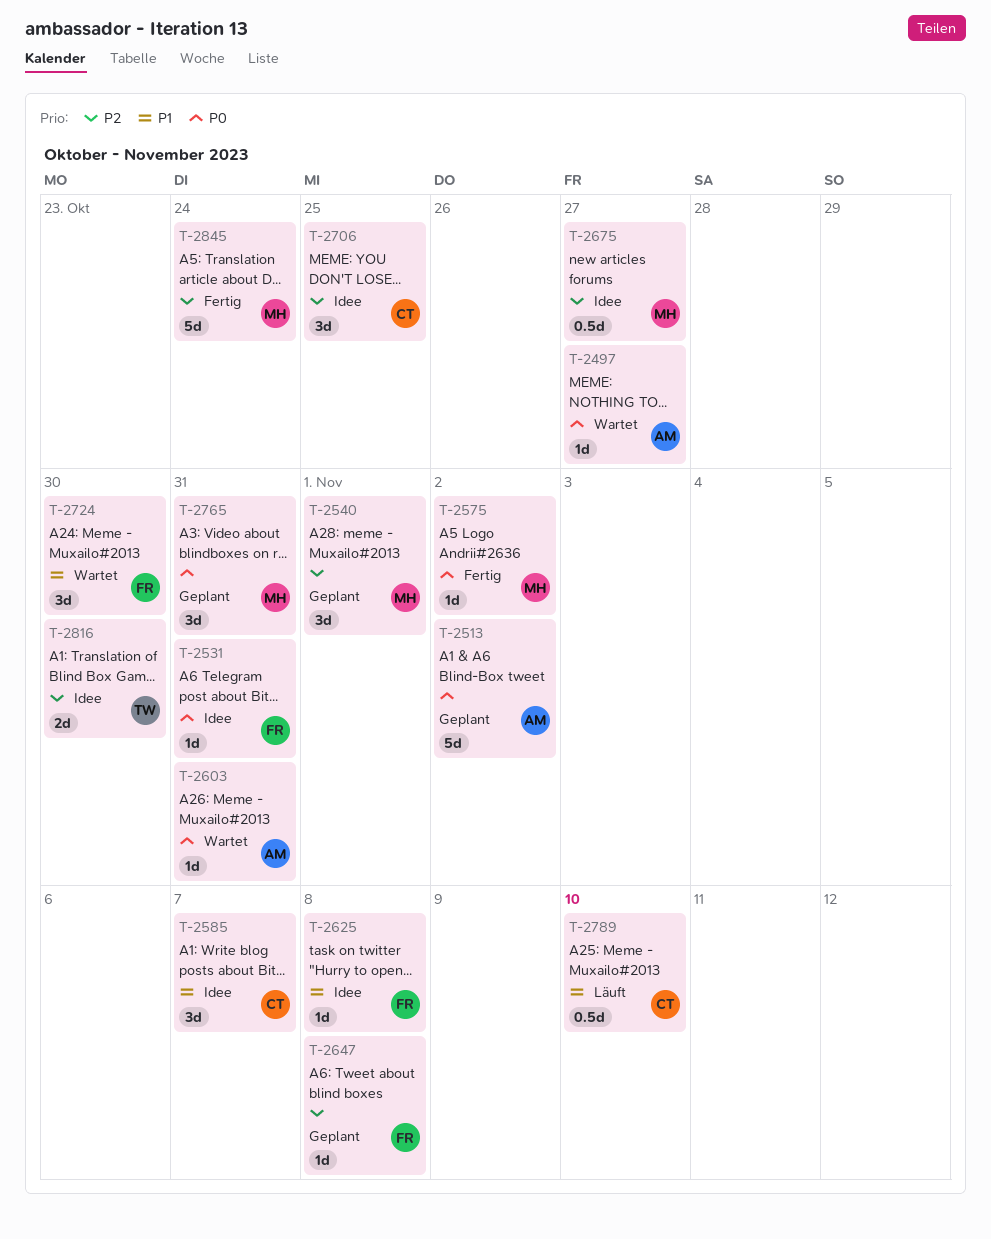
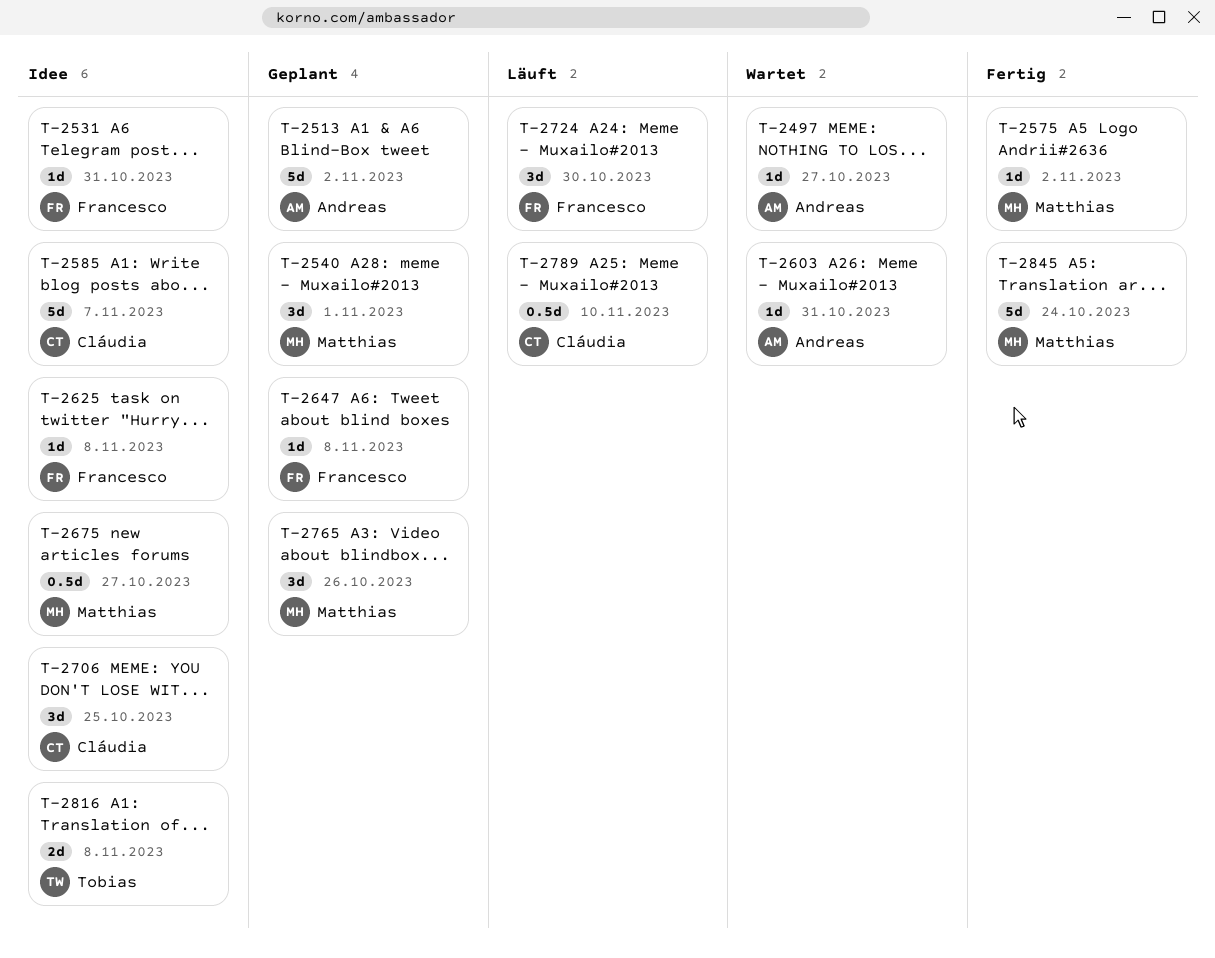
T-2585, estimate: 3d -> 5d
T-2724, status: Wartet -> Läuft
T-2765, due: Oct 31 -> Oct 26
T-2816, due: Oct 30 -> Nov 8

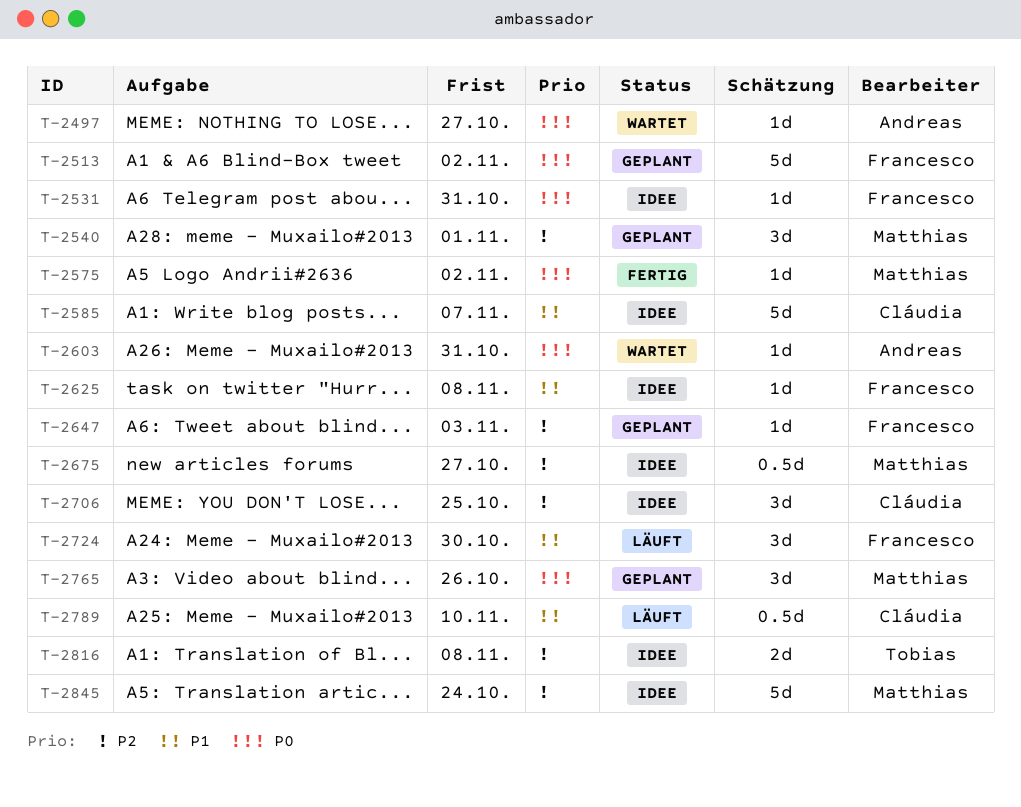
T-2513, owner: Andreas -> Francesco
T-2647, due: Nov 8 -> Nov 3
T-2845, status: Fertig -> Idee

